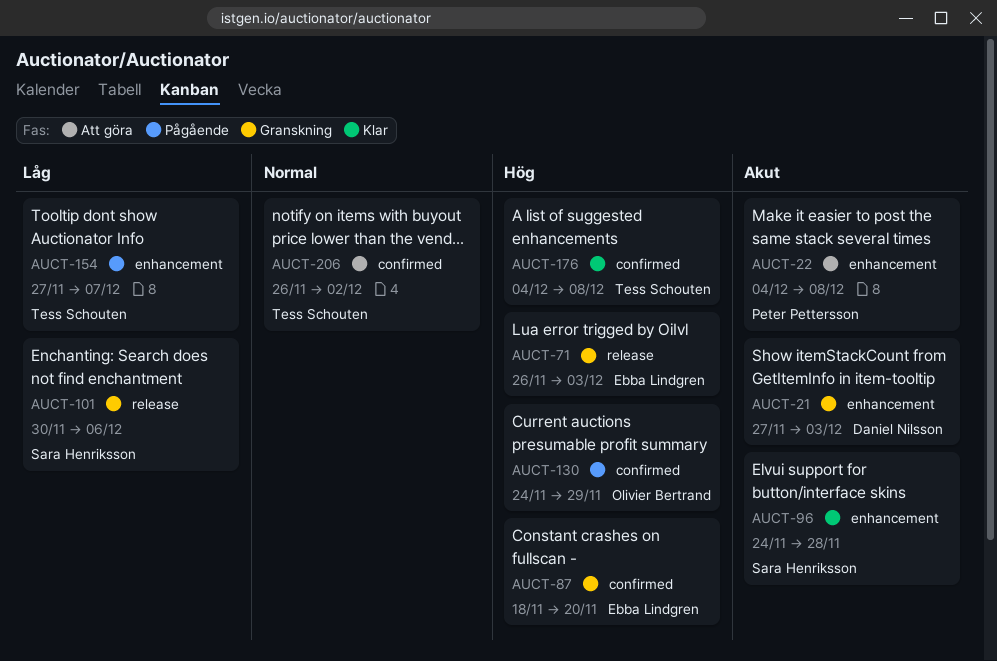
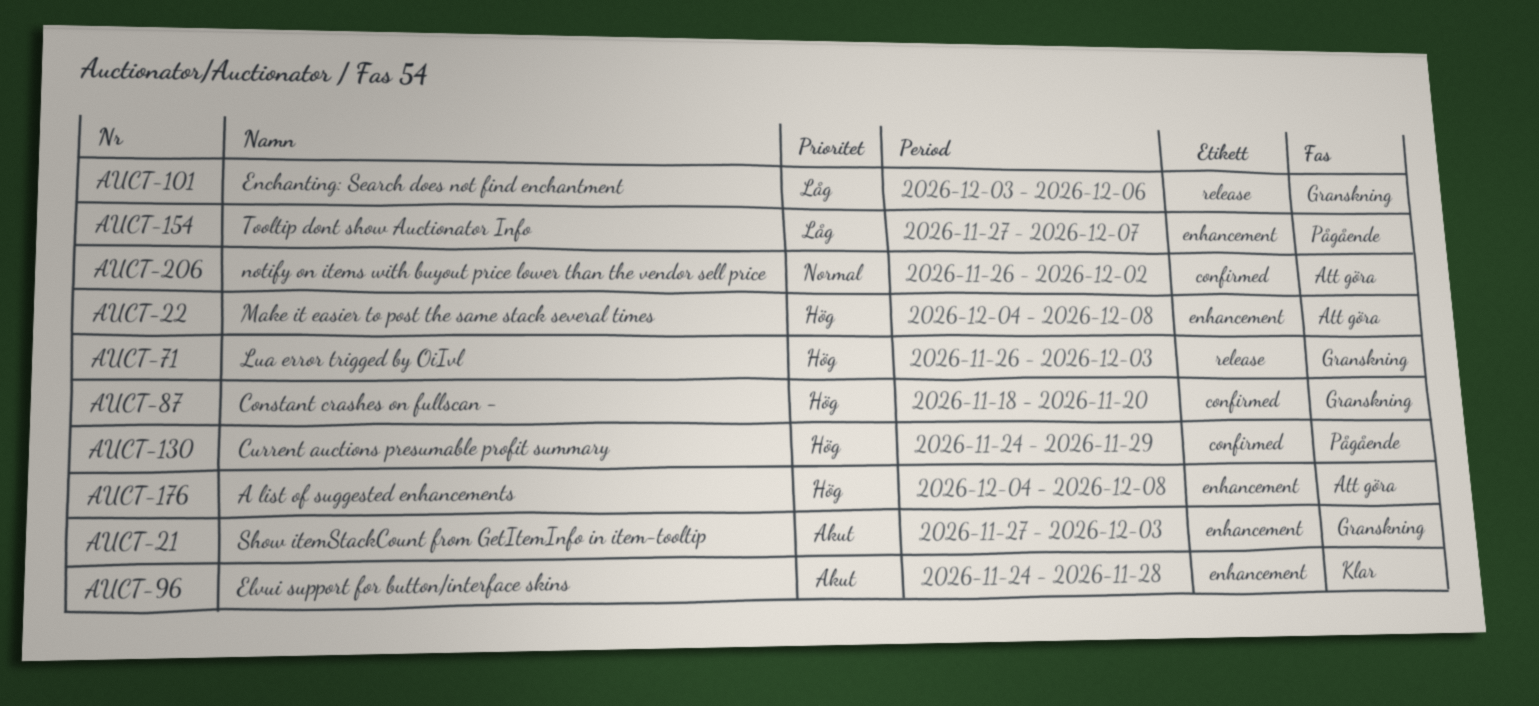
AUCT-22, priority: Akut -> Hög
AUCT-101, start: Nov 30 -> Dec 3
AUCT-176, status: Klar -> Att göra
AUCT-176, label: confirmed -> enhancement

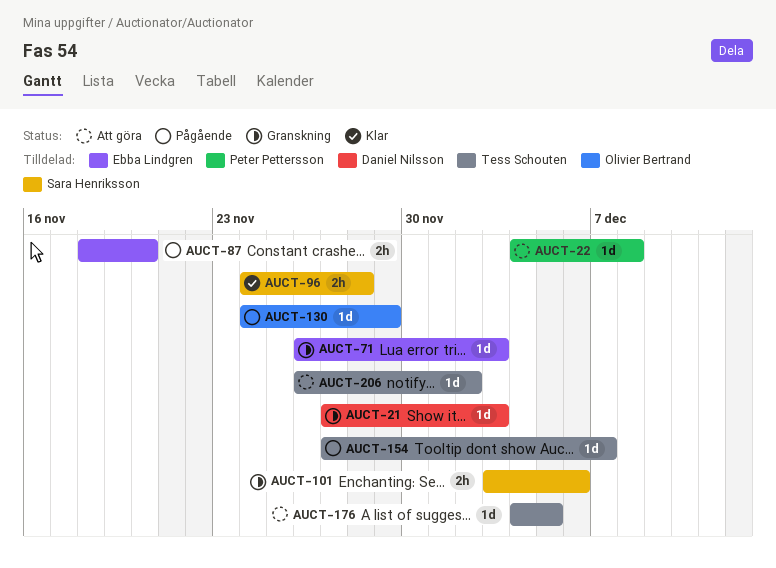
AUCT-87, status: Granskning -> Pågående
AUCT-176, due: Dec 8 -> Dec 5

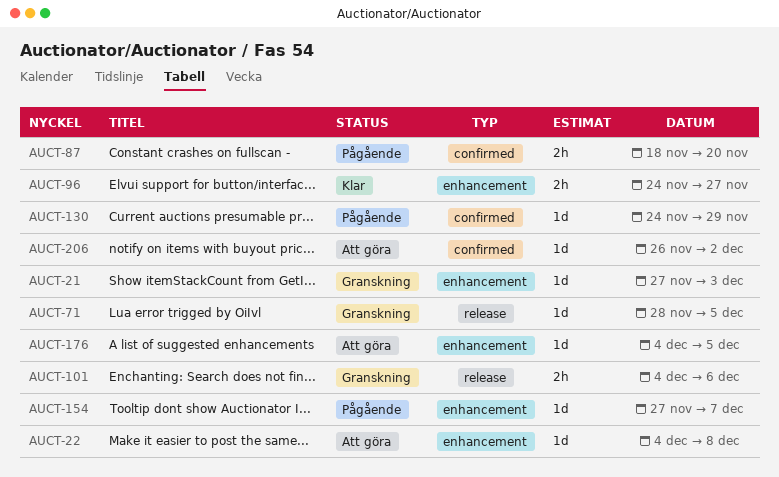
AUCT-71, start: Nov 26 -> Nov 28
AUCT-71, due: Dec 3 -> Dec 5
AUCT-96, due: Nov 28 -> Nov 27
AUCT-101, start: Dec 3 -> Dec 4

